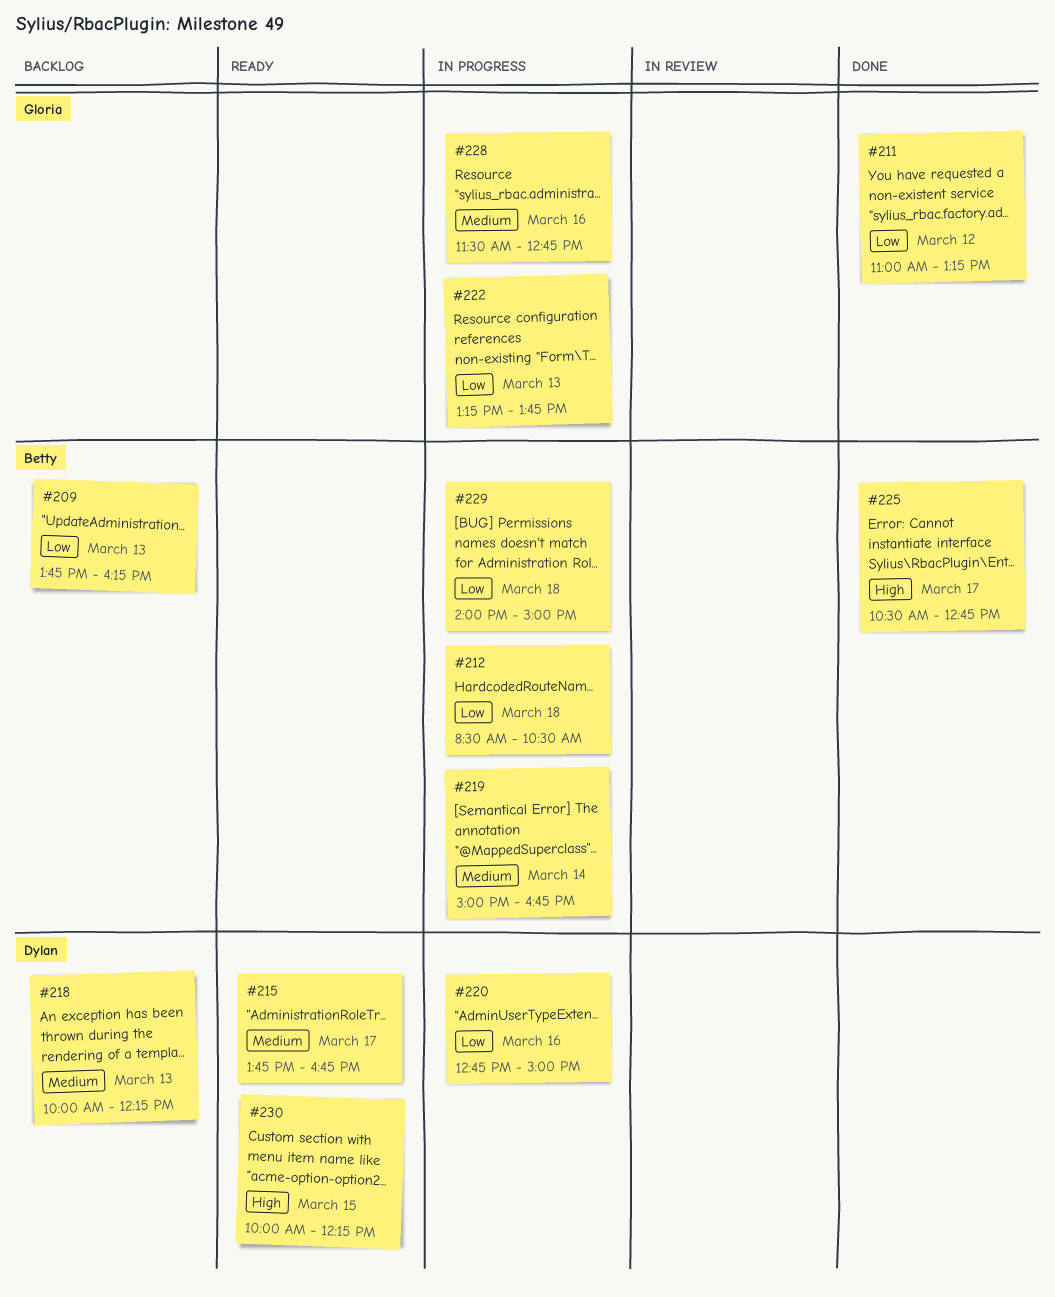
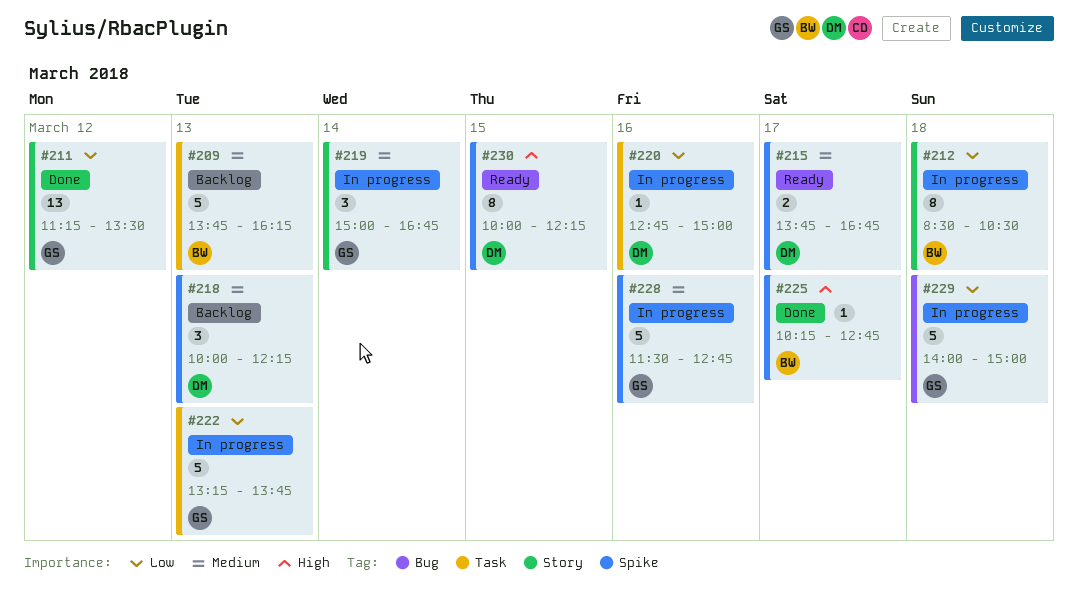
#209, priority: Low -> Medium
#211, begins: 11:00 -> 11:15
#211, ends: 13:15 -> 13:30
#219, owner: Betty -> Gloria
#225, begins: 10:30 -> 10:15
#229, owner: Betty -> Gloria

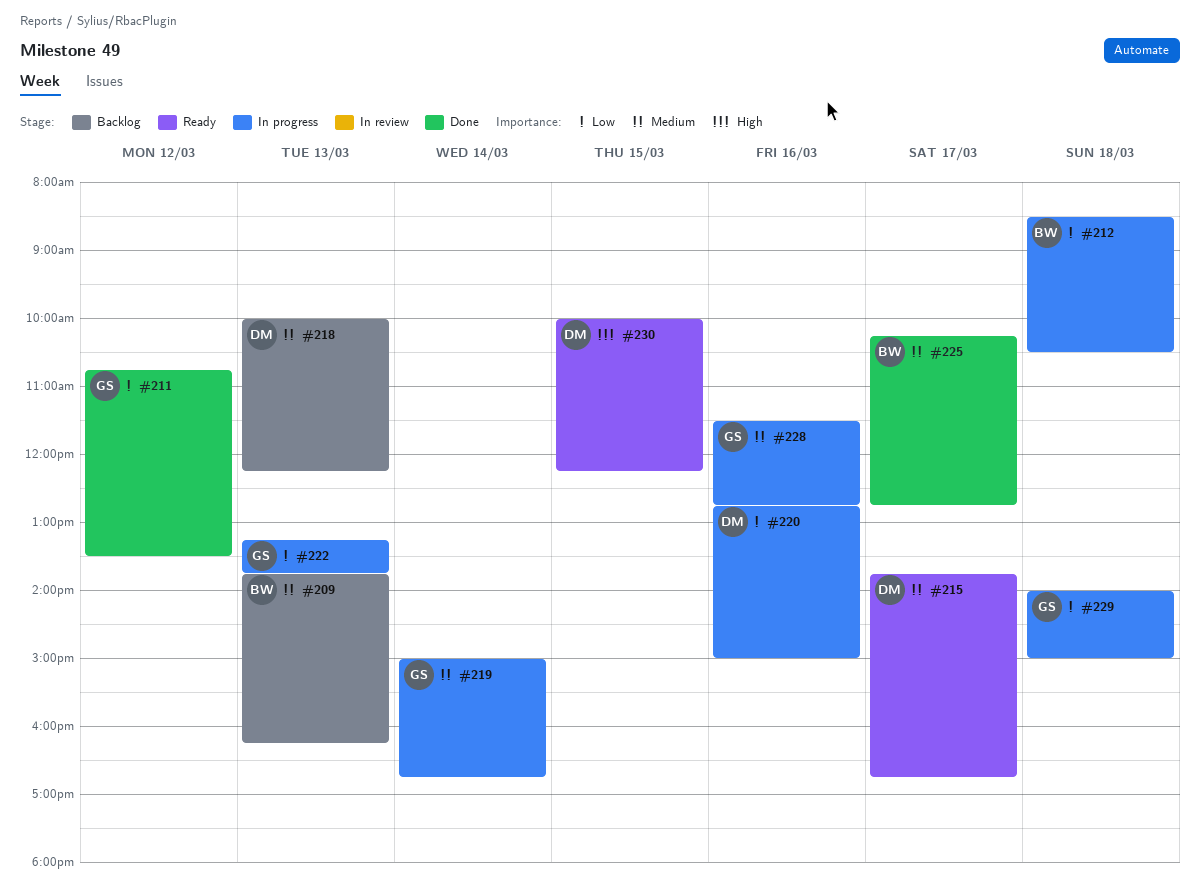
#211, begins: 11:15 -> 10:45
#225, priority: High -> Medium

